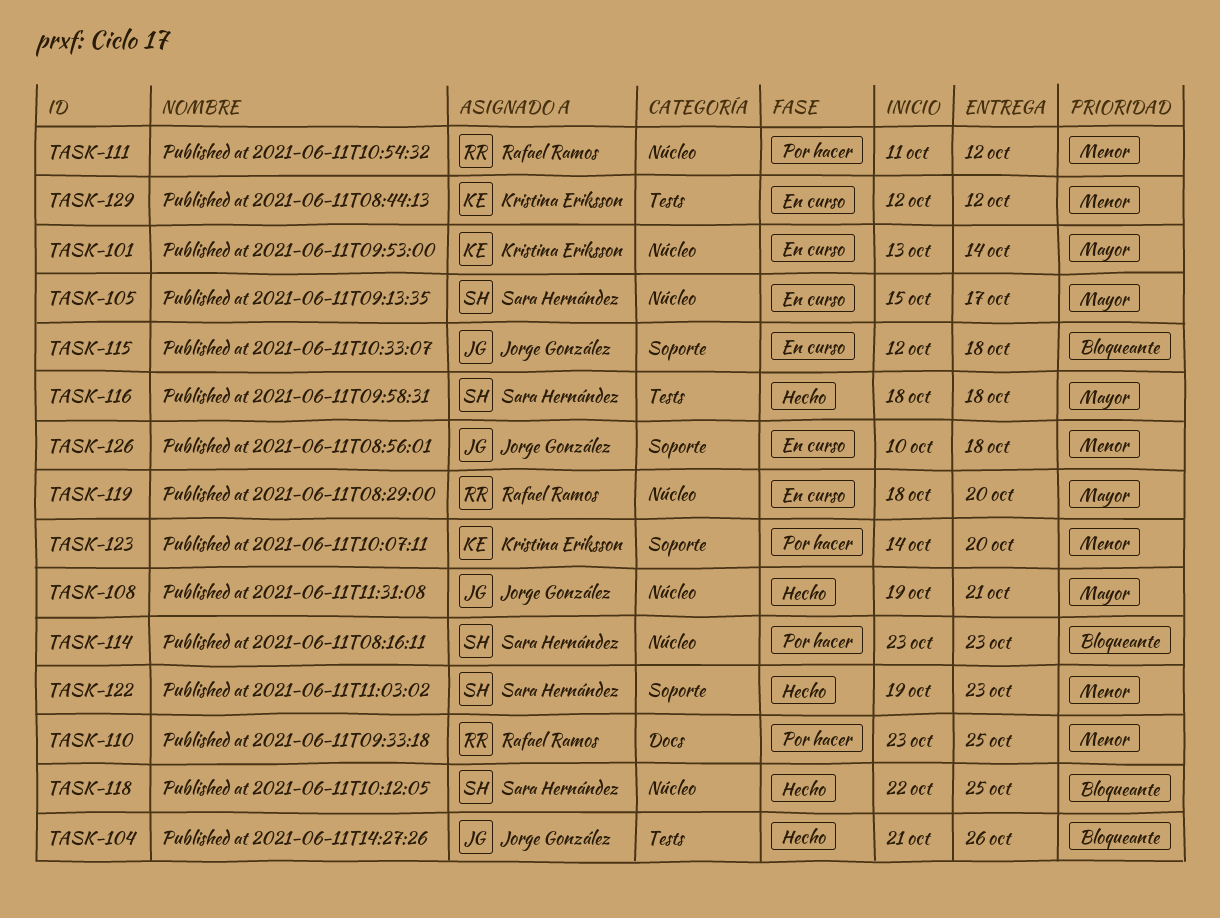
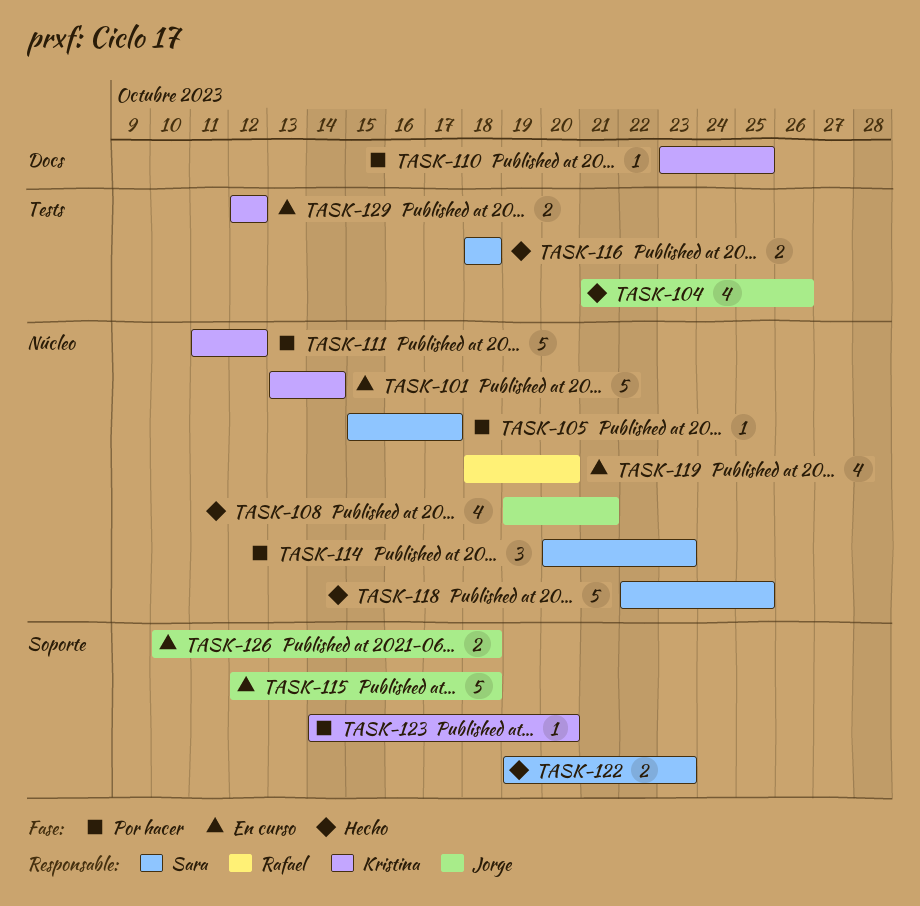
TASK-105, status: En curso -> Por hacer
TASK-110, owner: Rafael Ramos -> Kristina Eriksson
TASK-111, owner: Rafael Ramos -> Kristina Eriksson
TASK-114, start: Oct 23 -> Oct 20

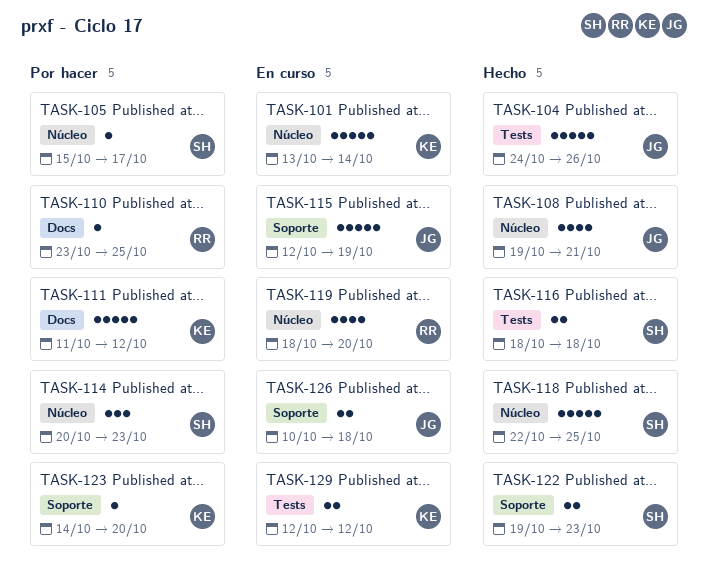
TASK-104, estimate: 4 -> 5
TASK-104, start: Oct 21 -> Oct 24
TASK-110, owner: Kristina -> Rafael
TASK-111, label: Núcleo -> Docs
TASK-115, due: Oct 18 -> Oct 19

